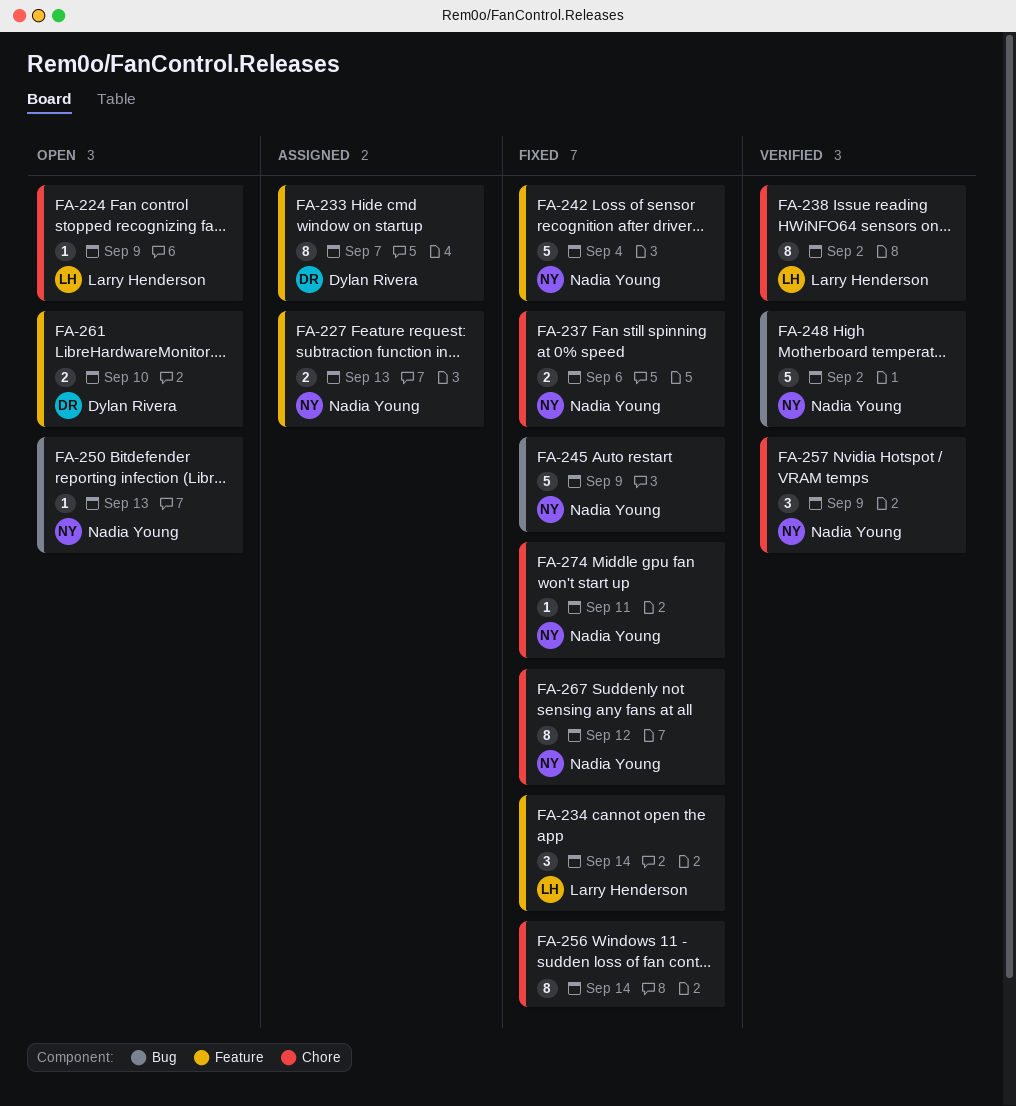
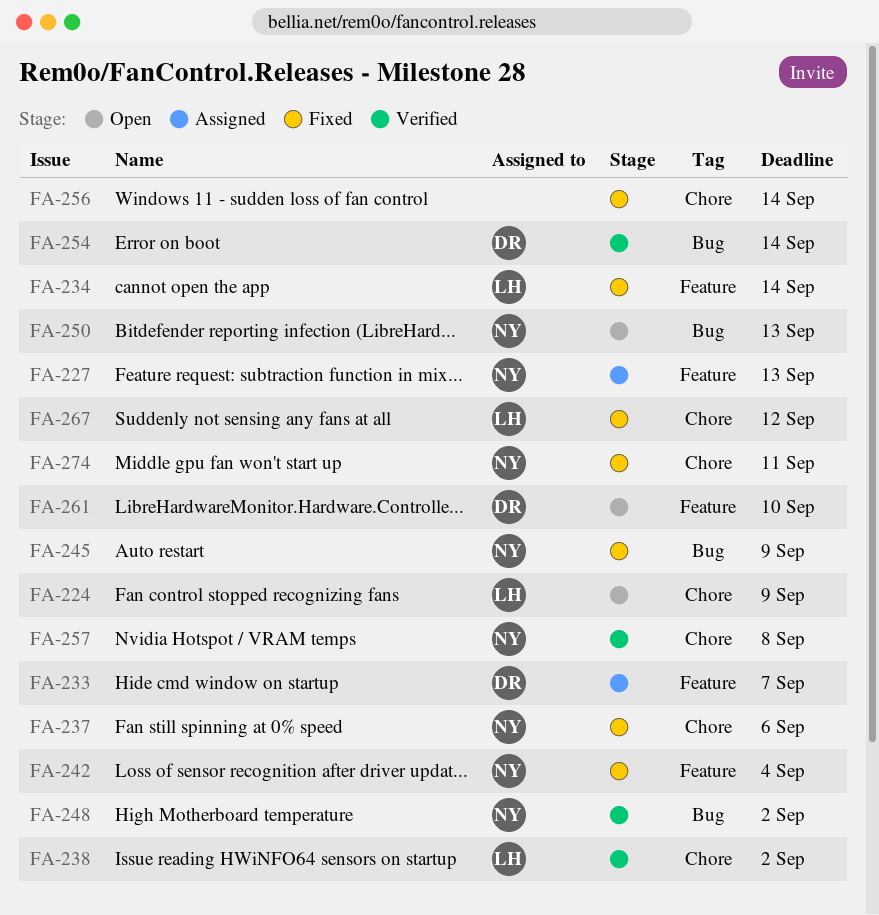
FA-254: none -> present
FA-257, due: Sep 9 -> Sep 8
FA-267, owner: Nadia Young -> Larry Henderson

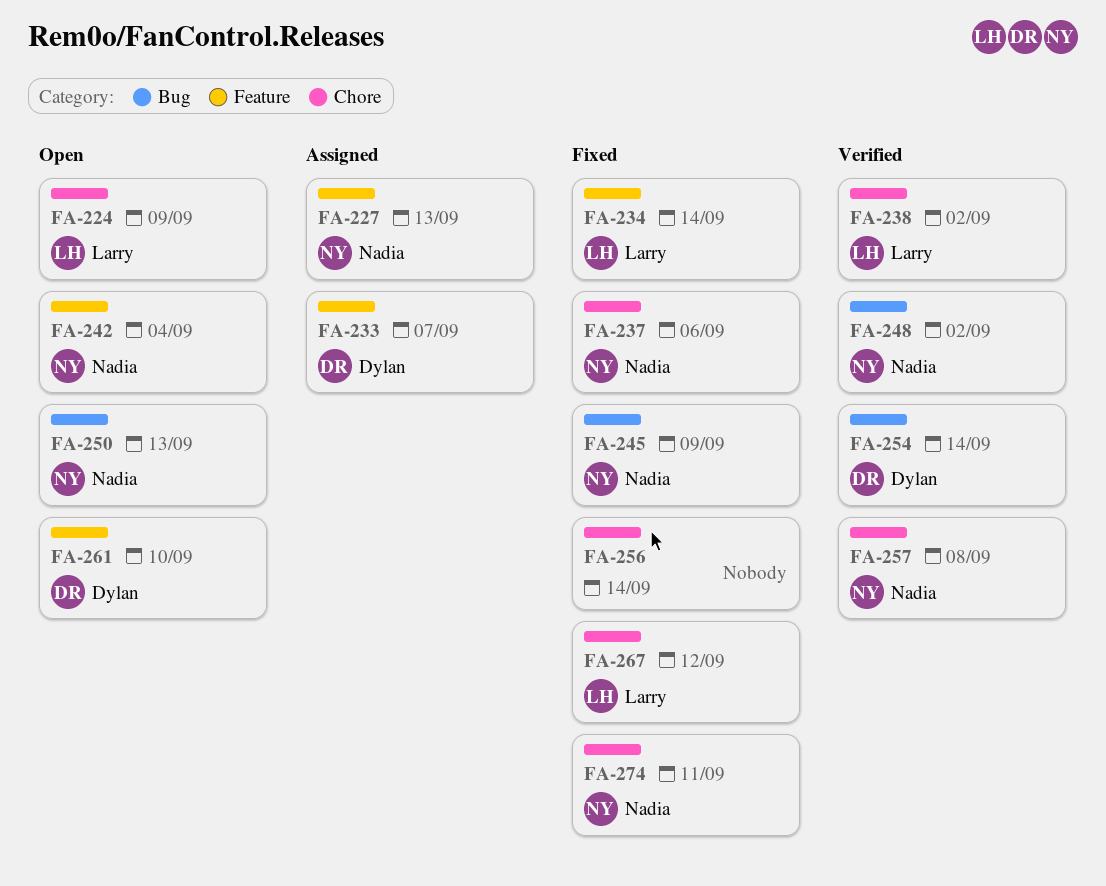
FA-242, status: Fixed -> Open

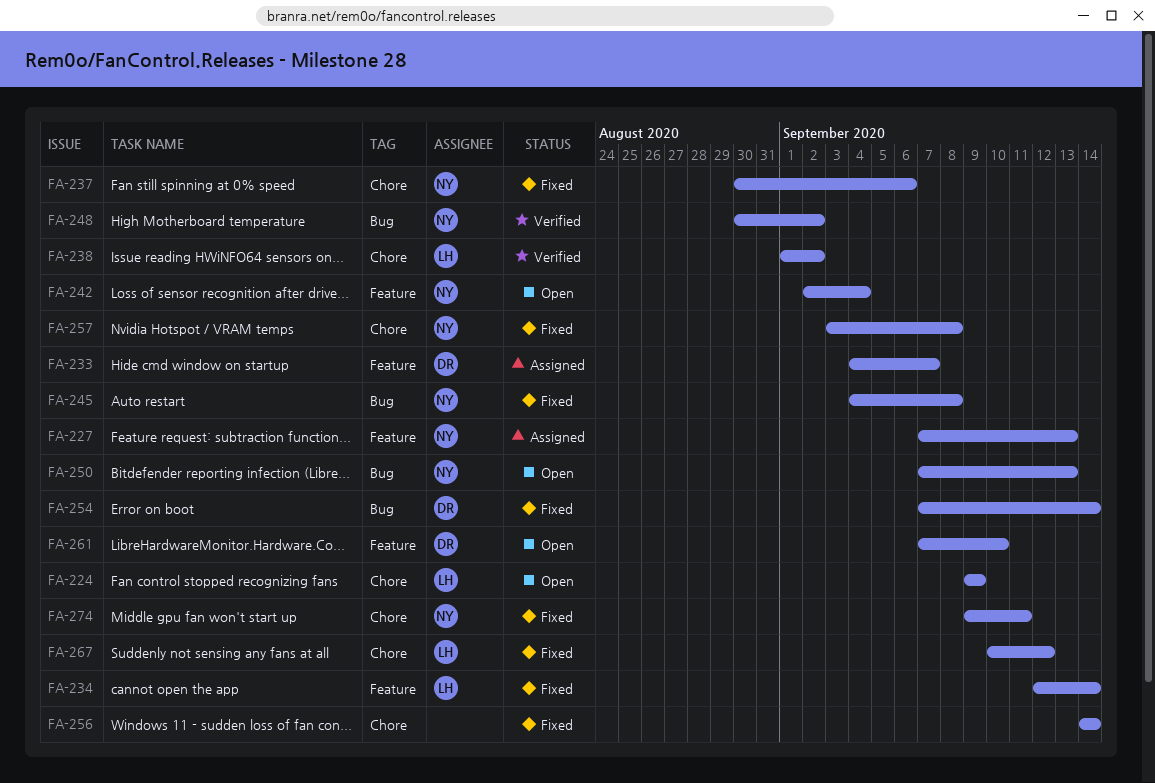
FA-245, due: Sep 9 -> Sep 8
FA-254, status: Verified -> Fixed
FA-257, status: Verified -> Fixed

